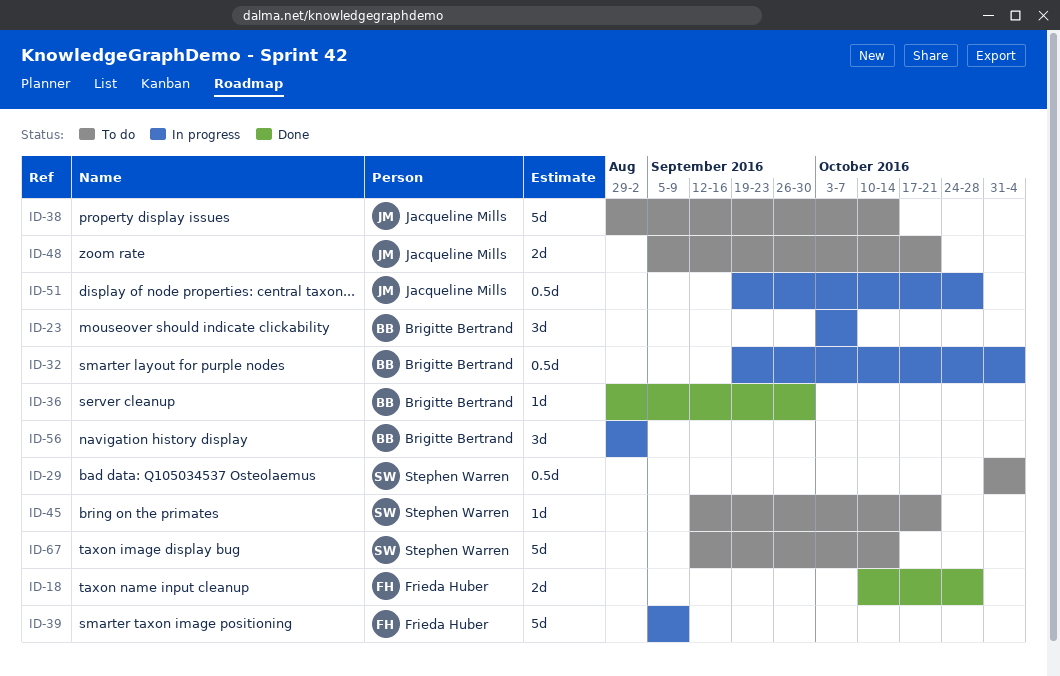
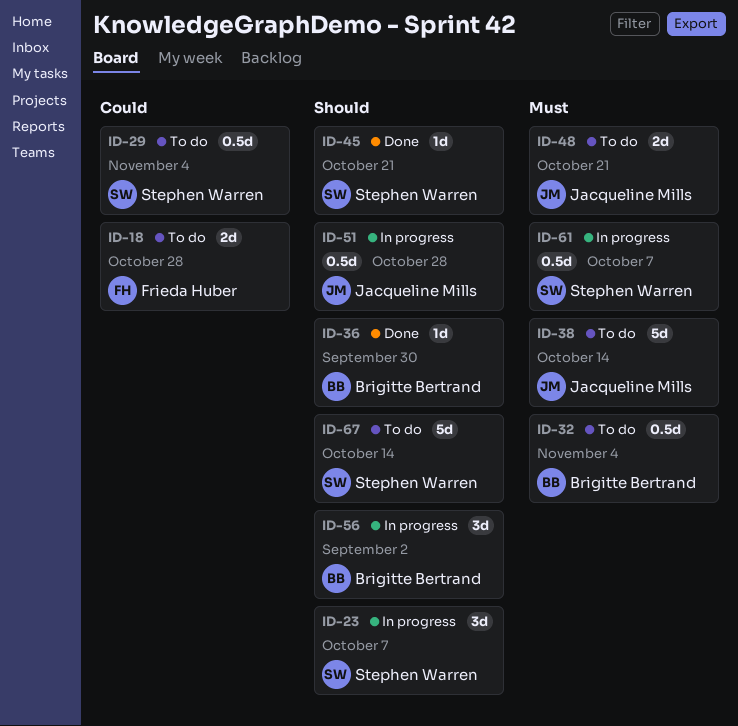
ID-18, status: Done -> To do
ID-23, owner: Brigitte Bertrand -> Stephen Warren
ID-32, status: In progress -> To do
ID-39: present -> none
ID-45, status: To do -> Done
ID-61: none -> present

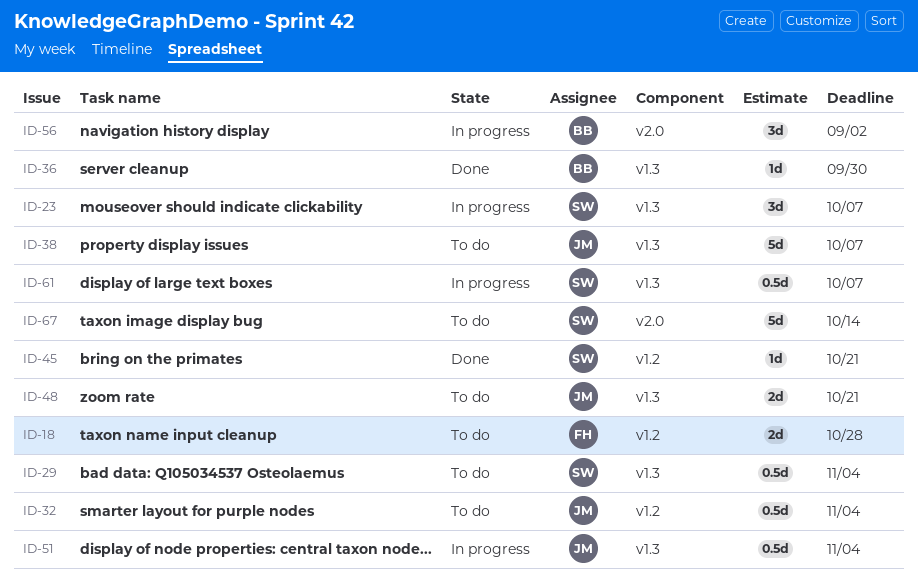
ID-32, owner: Brigitte Bertrand -> Jacqueline Mills
ID-38, due: Oct 14 -> Oct 7
ID-51, due: Oct 28 -> Nov 4

